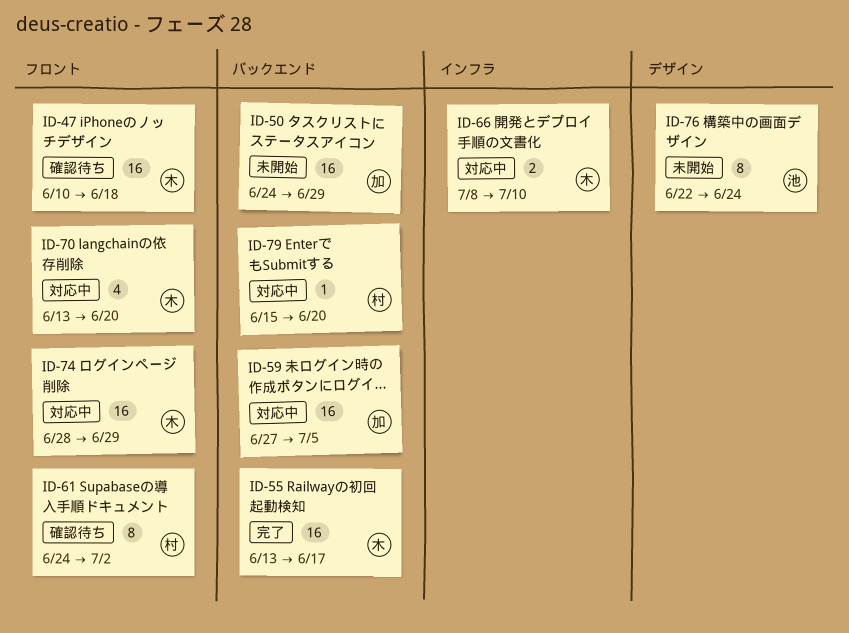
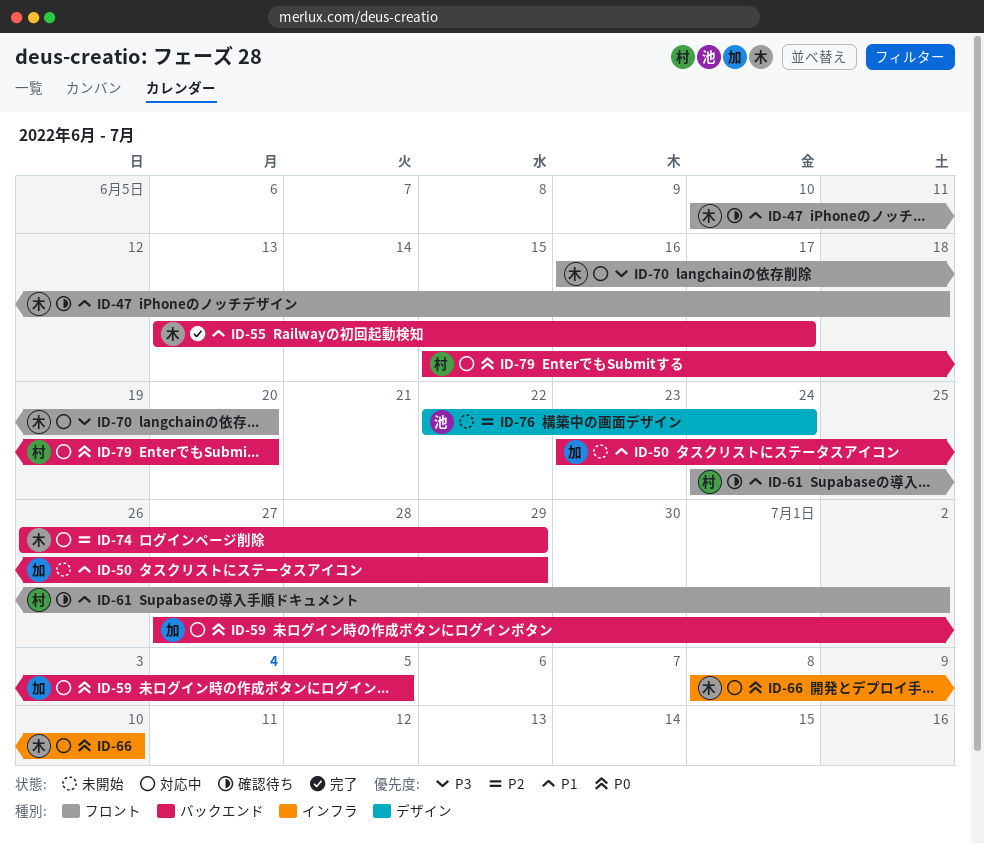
ID-50, start: Jun 24 -> Jun 23
ID-70, start: Jun 13 -> Jun 16
ID-74, label: フロント -> バックエンド
ID-74, start: Jun 28 -> Jun 26

